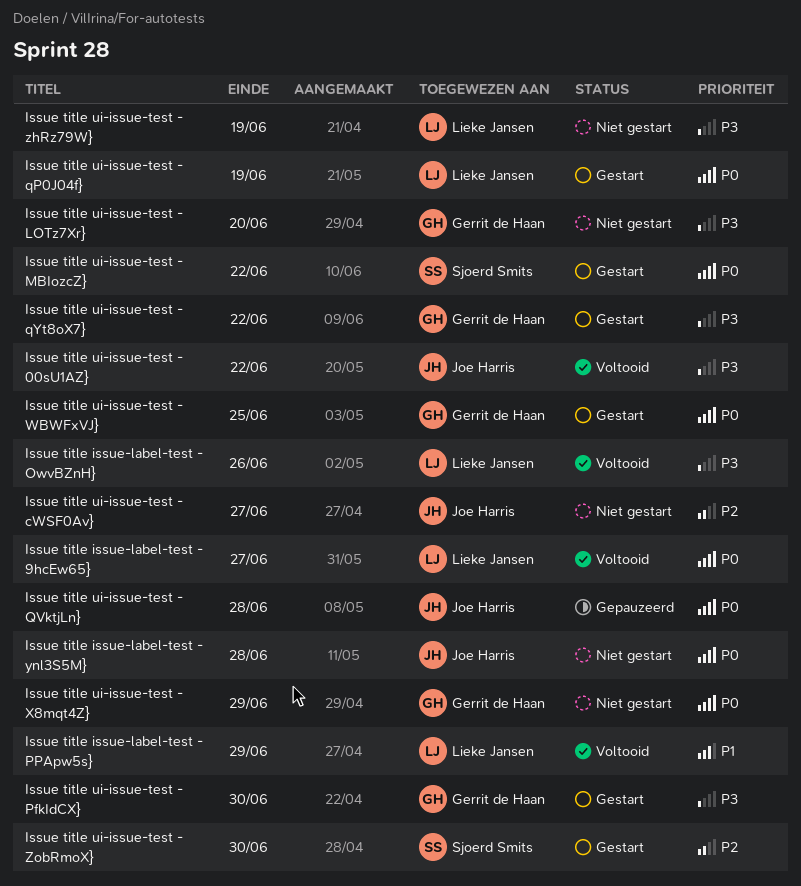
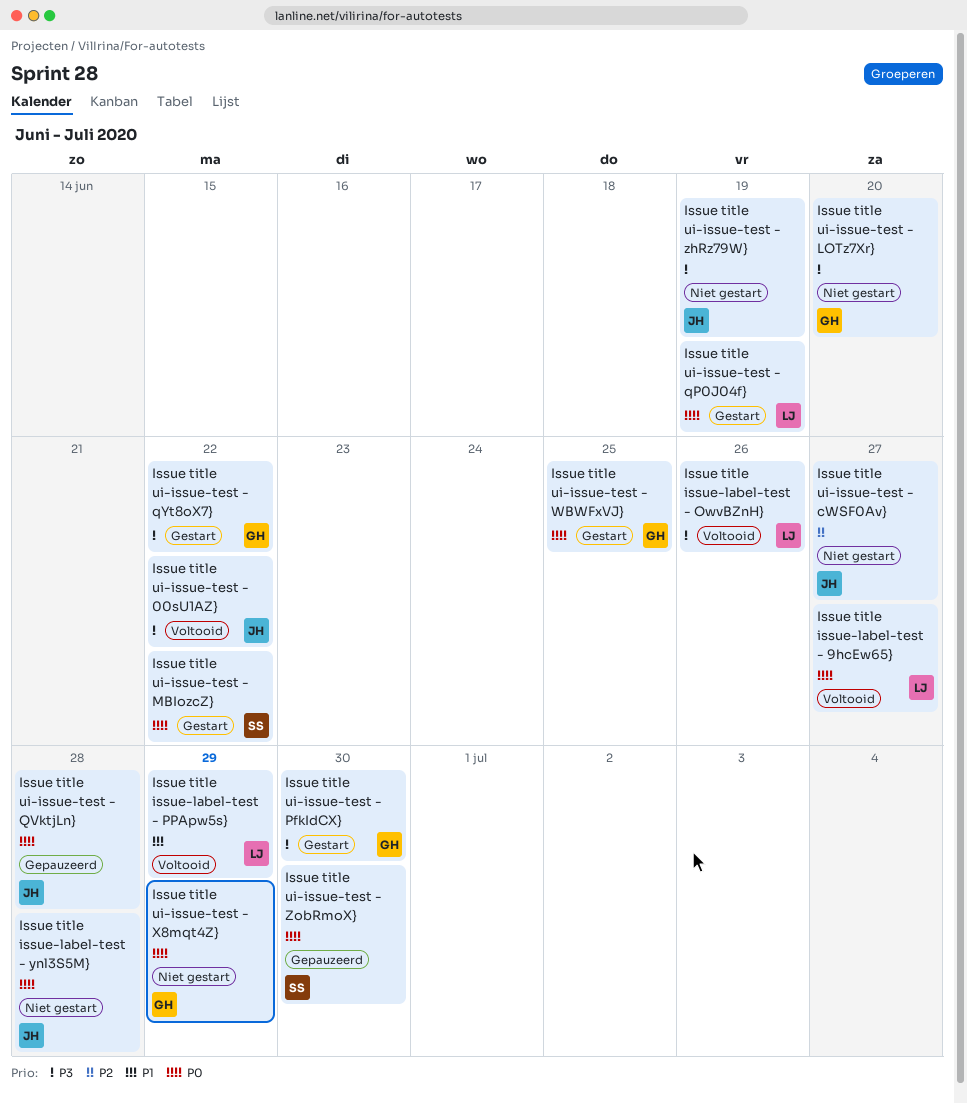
Issue title ui-issue-test - zhRz79W}, owner: Lieke Jansen -> Joe Harris
Issue title ui-issue-test - ZobRmoX}, status: Gestart -> Gepauzeerd
Issue title ui-issue-test - ZobRmoX}, priority: P2 -> P0

